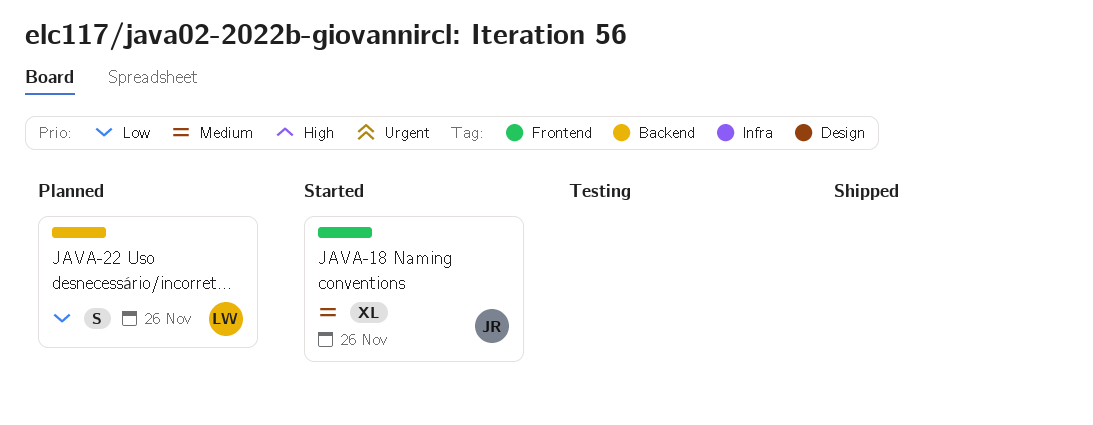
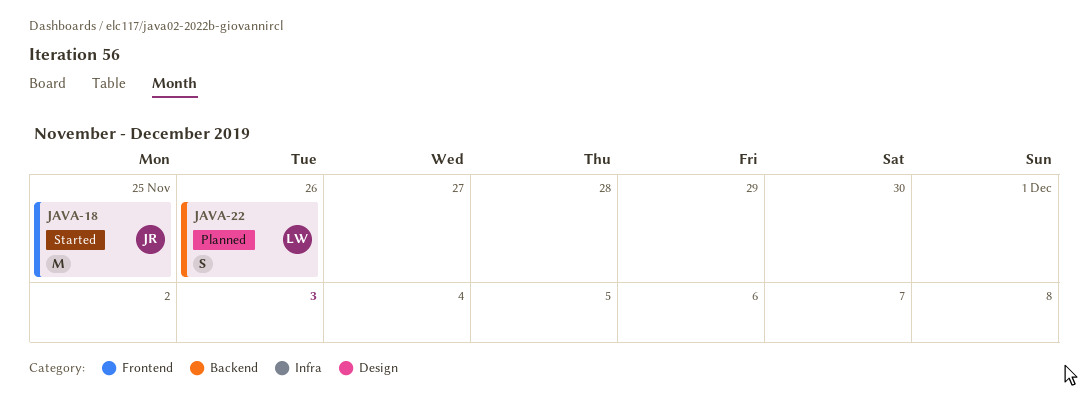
JAVA-18, estimate: XL -> M
JAVA-18, due: Nov 26 -> Nov 25

